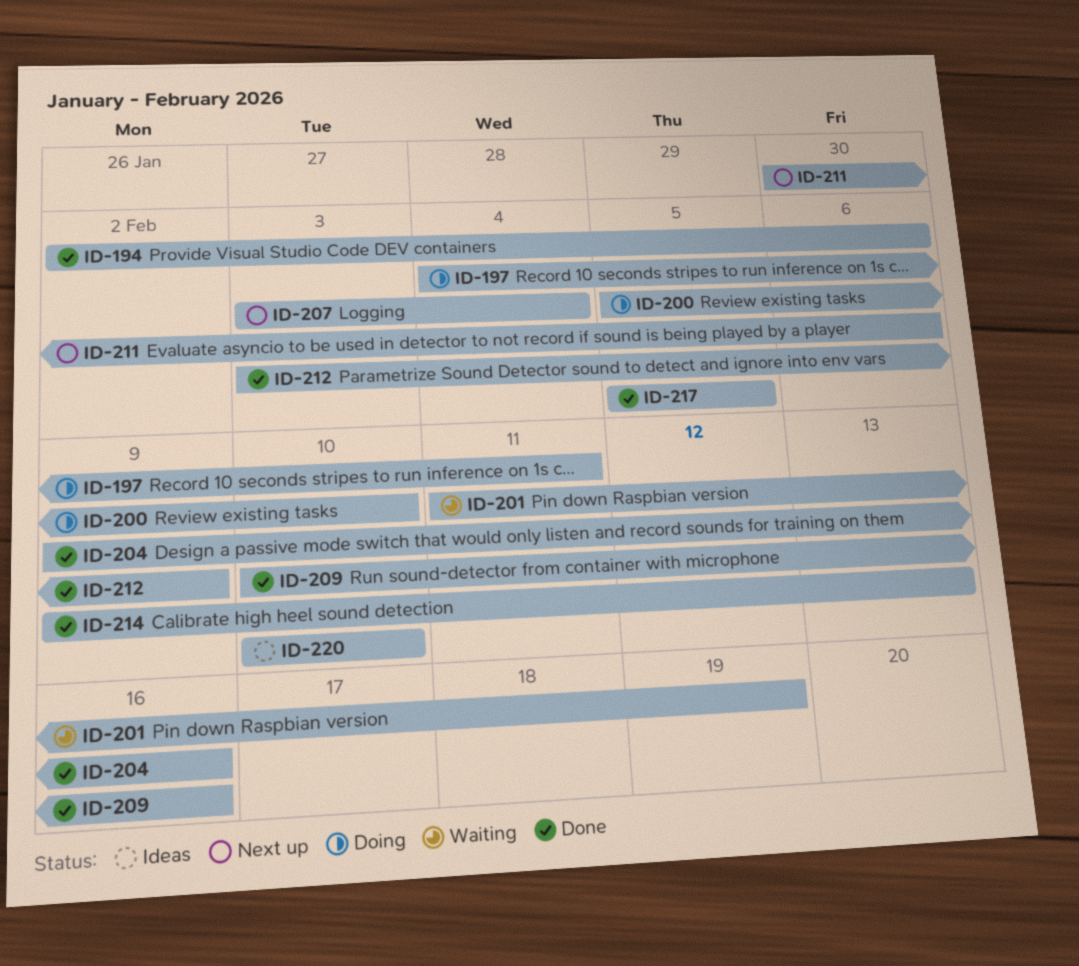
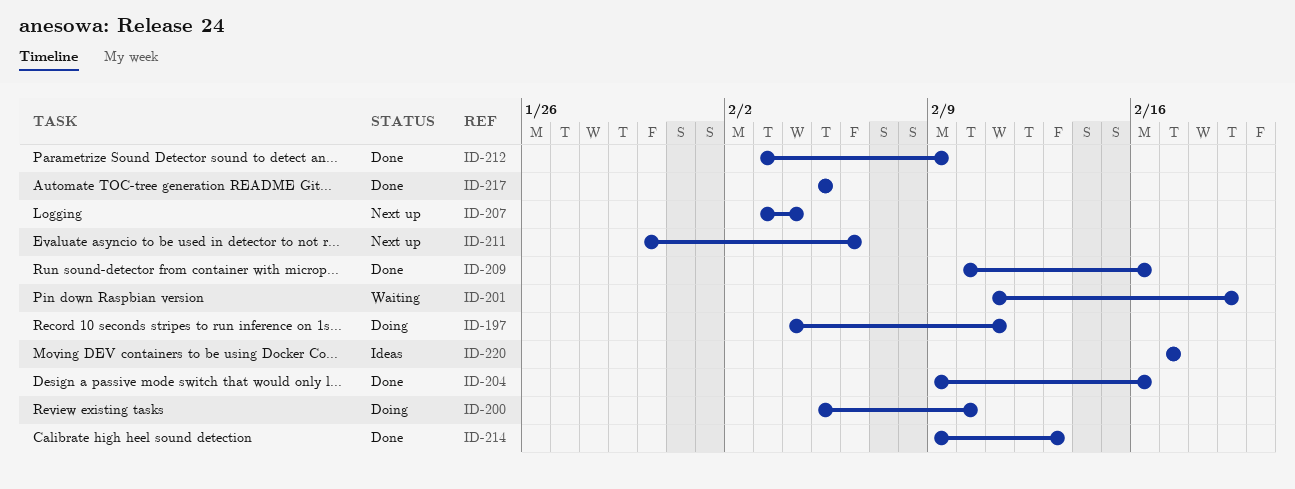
ID-194: present -> none
ID-220, start: Feb 10 -> Feb 17
ID-220, due: Feb 10 -> Feb 17

